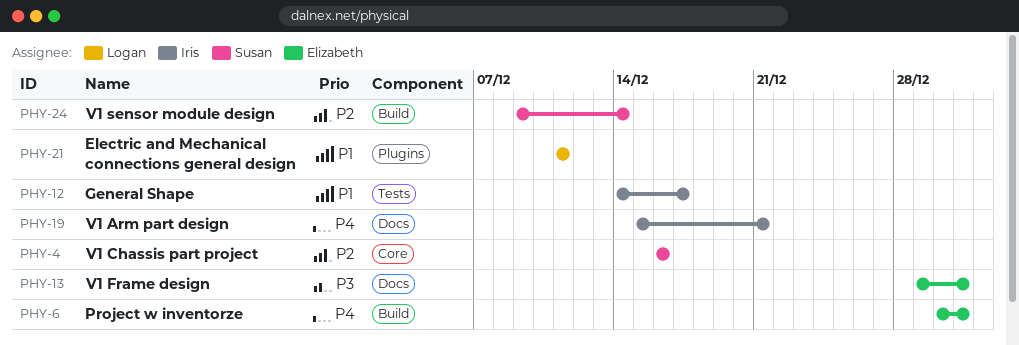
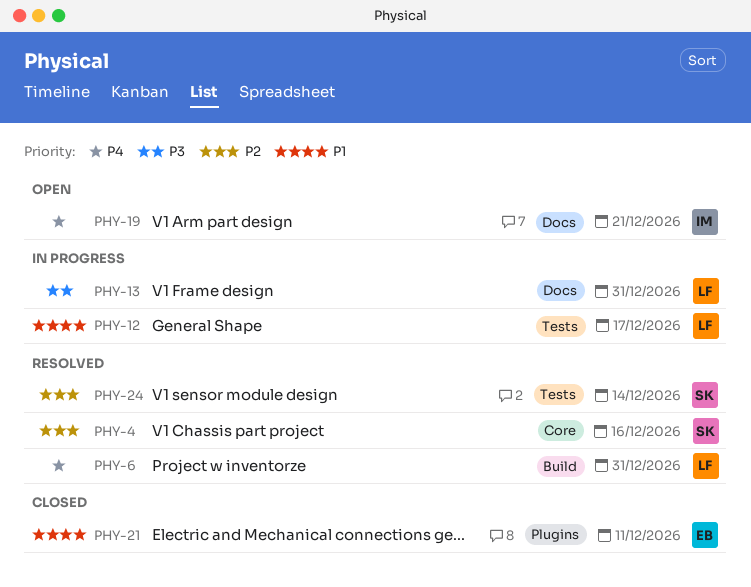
PHY-6, owner: Elizabeth -> Logan
PHY-12, owner: Iris -> Logan
PHY-13, owner: Elizabeth -> Logan
PHY-21, owner: Logan -> Elizabeth
PHY-24, label: Build -> Tests

